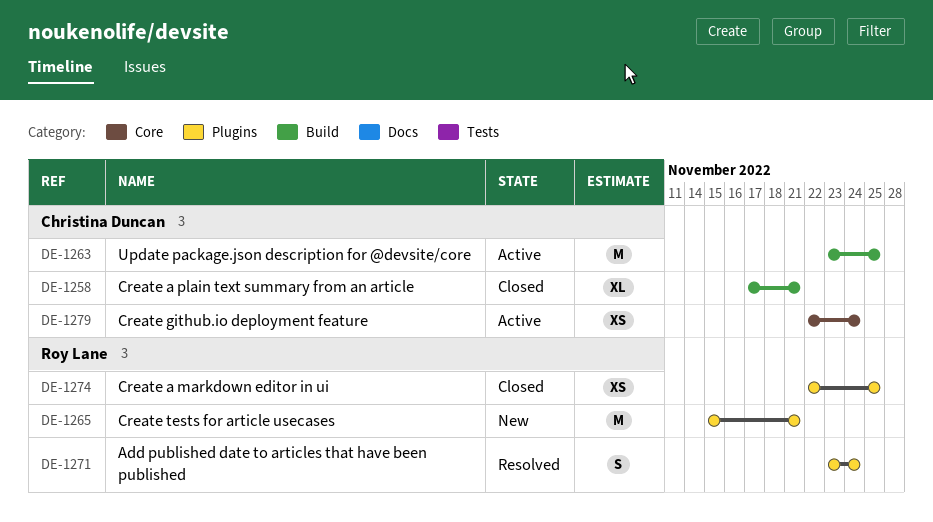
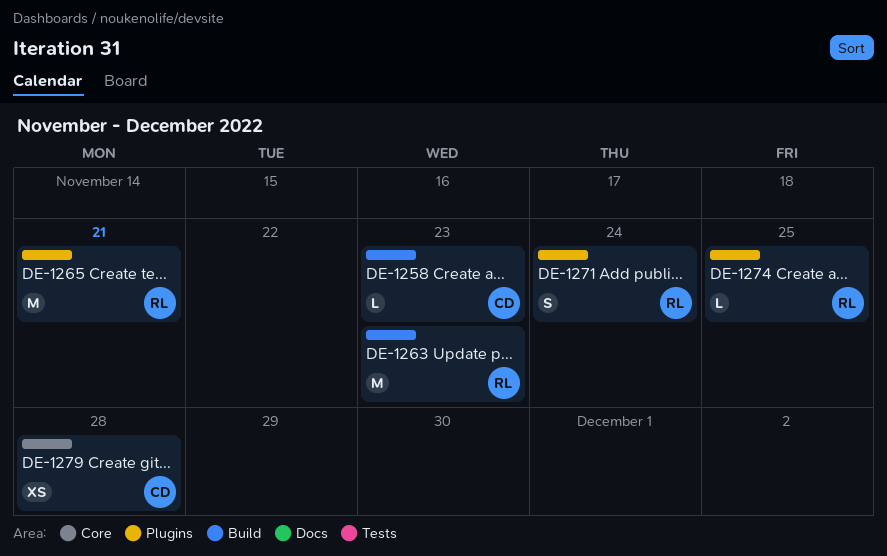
DE-1258, estimate: XL -> L
DE-1258, due: Nov 21 -> Nov 23
DE-1263, owner: Christina Duncan -> Roy Lane
DE-1263, due: Nov 25 -> Nov 23
DE-1274, estimate: XS -> L
DE-1279, due: Nov 24 -> Nov 28

